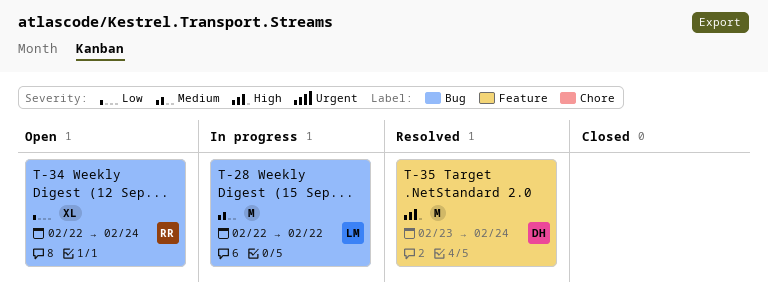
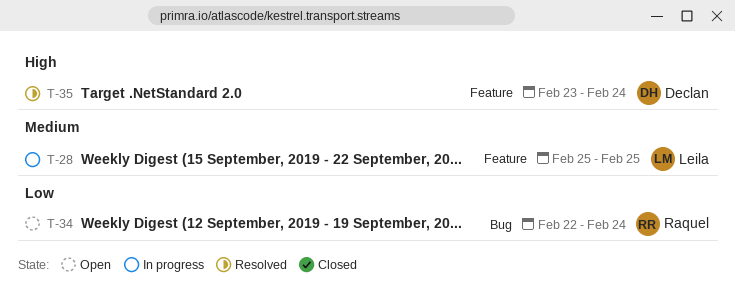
T-28, label: Bug -> Feature
T-28, start: Feb 22 -> Feb 25
T-28, due: Feb 22 -> Feb 25

